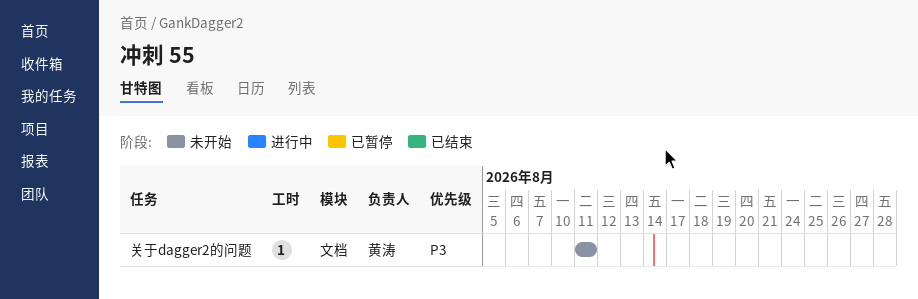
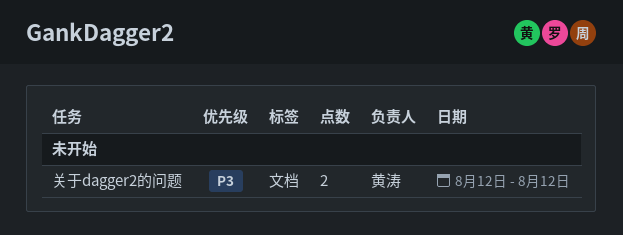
关于dagger2的问题, estimate: 1 -> 2
关于dagger2的问题, start: Aug 11 -> Aug 12
关于dagger2的问题, due: Aug 11 -> Aug 12

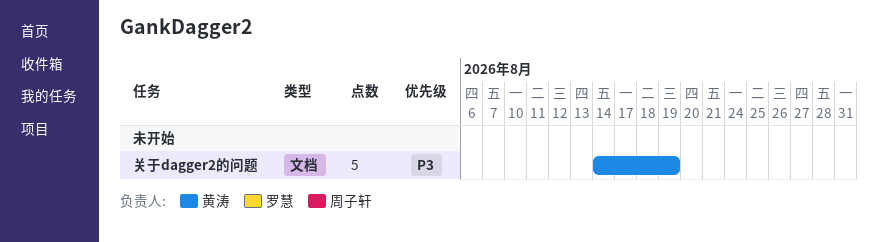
关于dagger2的问题, estimate: 2 -> 5
关于dagger2的问题, start: Aug 12 -> Aug 14
关于dagger2的问题, due: Aug 12 -> Aug 19

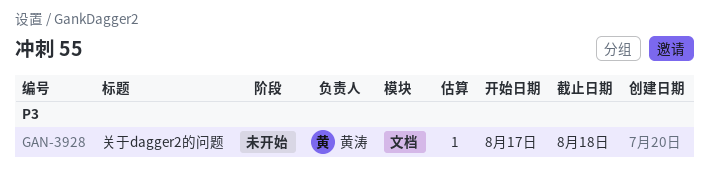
关于dagger2的问题, estimate: 5 -> 1
关于dagger2的问题, start: Aug 14 -> Aug 17
关于dagger2的问题, due: Aug 19 -> Aug 18

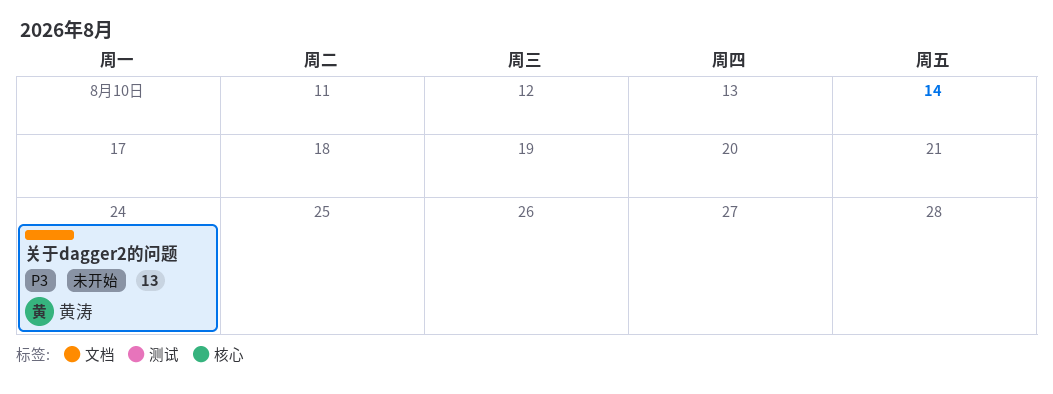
关于dagger2的问题, estimate: 1 -> 13
关于dagger2的问题, due: Aug 18 -> Aug 24

